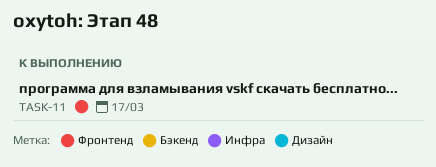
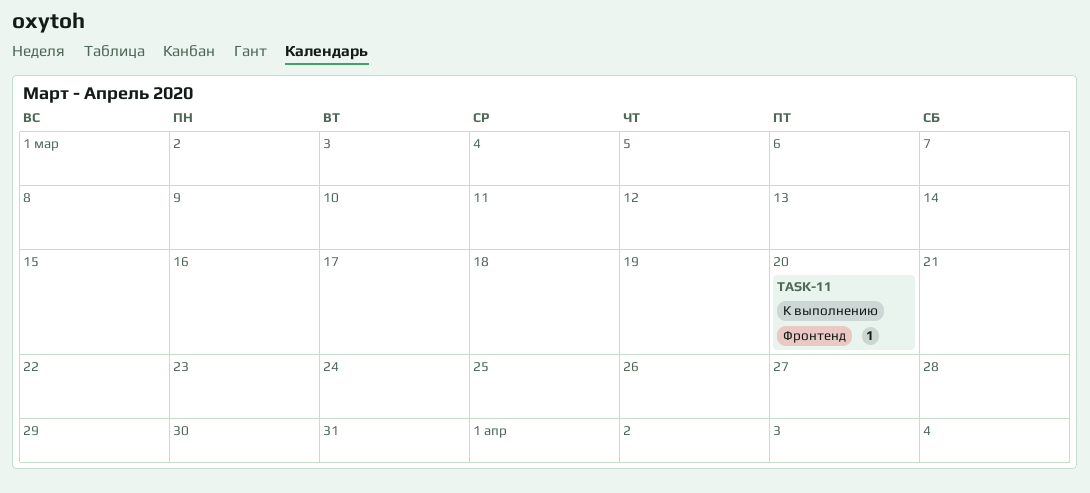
TASK-11, due: Mar 17 -> Mar 20

